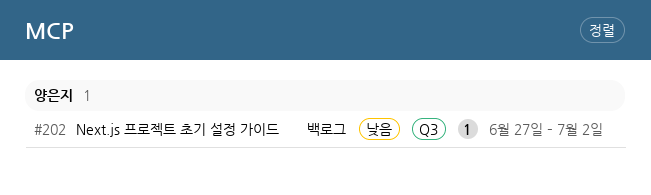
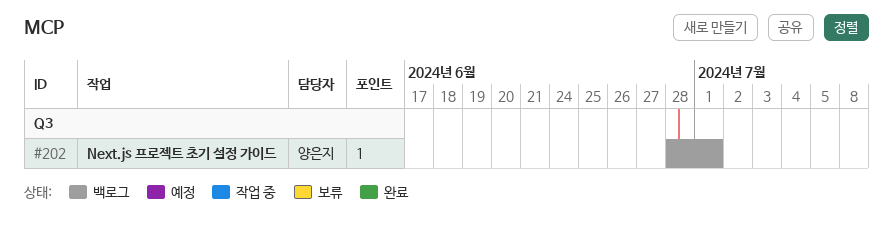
#202, start: Jun 27 -> Jun 28
#202, due: Jul 2 -> Jul 1

